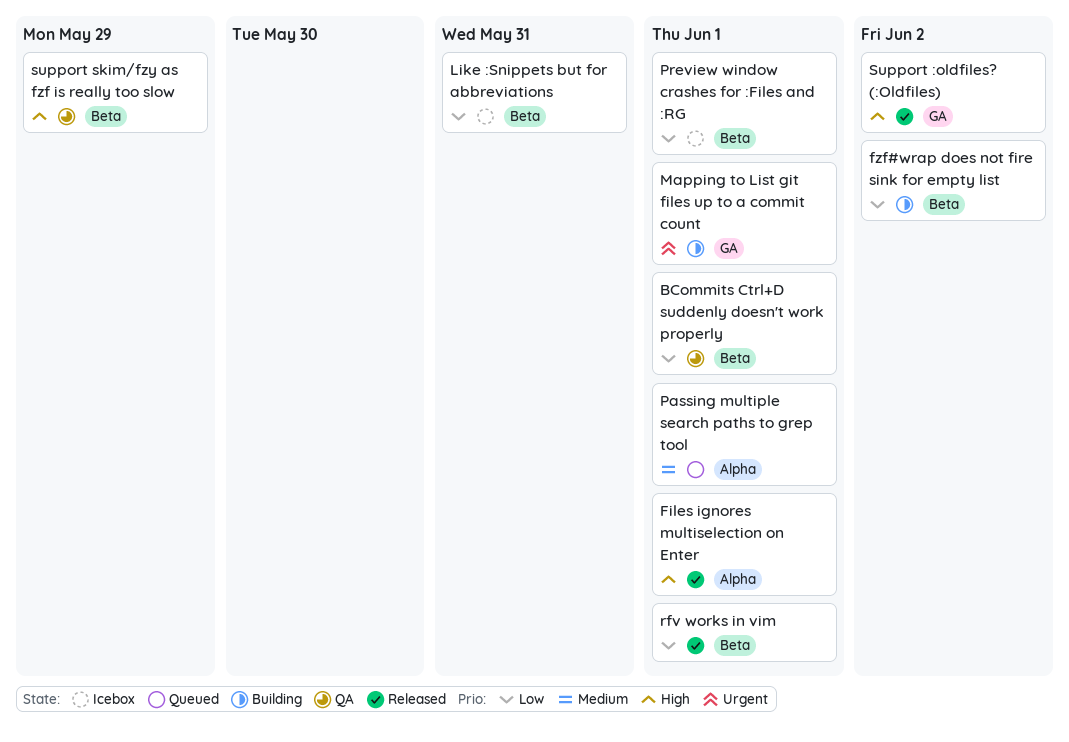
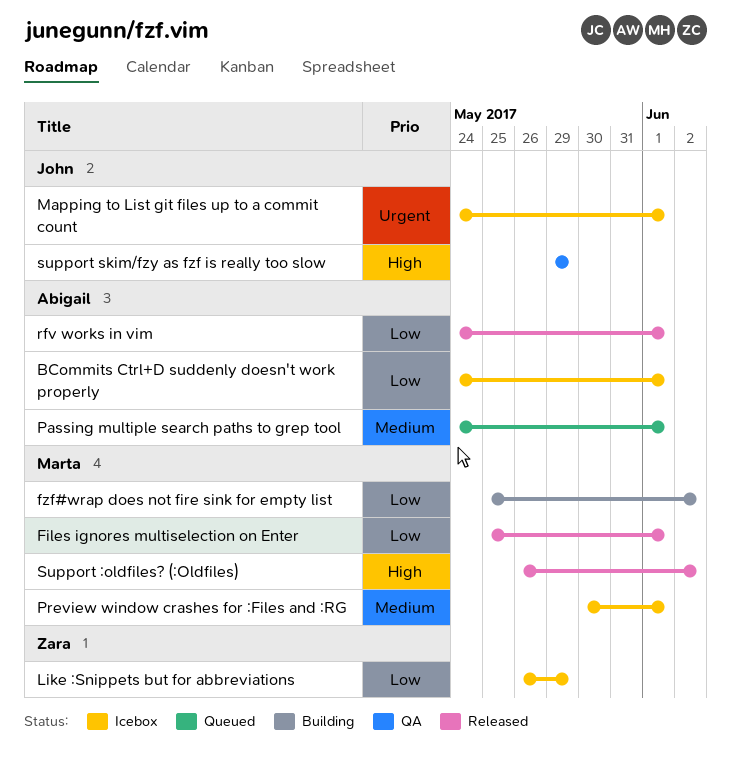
BCommits Ctrl+D suddenly doesn't work properly, status: QA -> Icebox
Files ignores multiselection on Enter, priority: High -> Low
Like :Snippets but for abbreviations, due: May 31 -> May 29
Mapping to List git files up to a commit count, status: Building -> Icebox
Preview window crashes for :Files and :RG, priority: Low -> Medium

